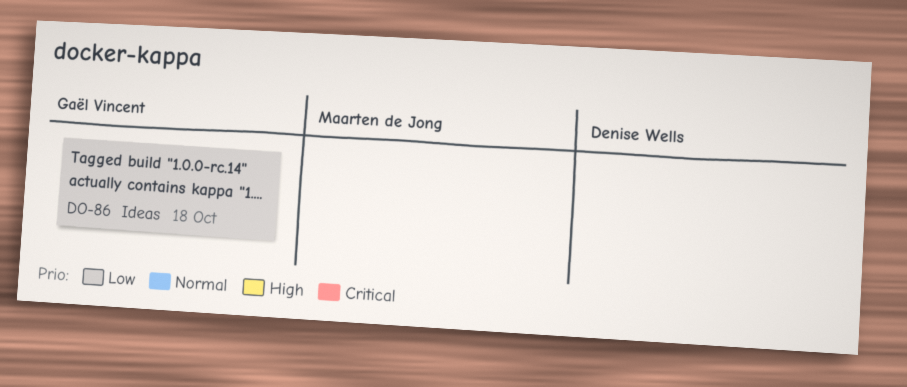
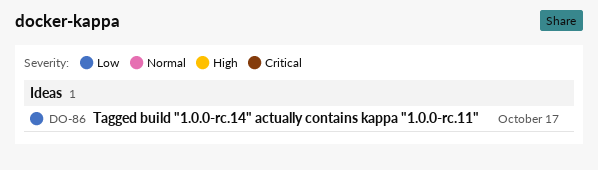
DO-86, due: Oct 18 -> Oct 17

